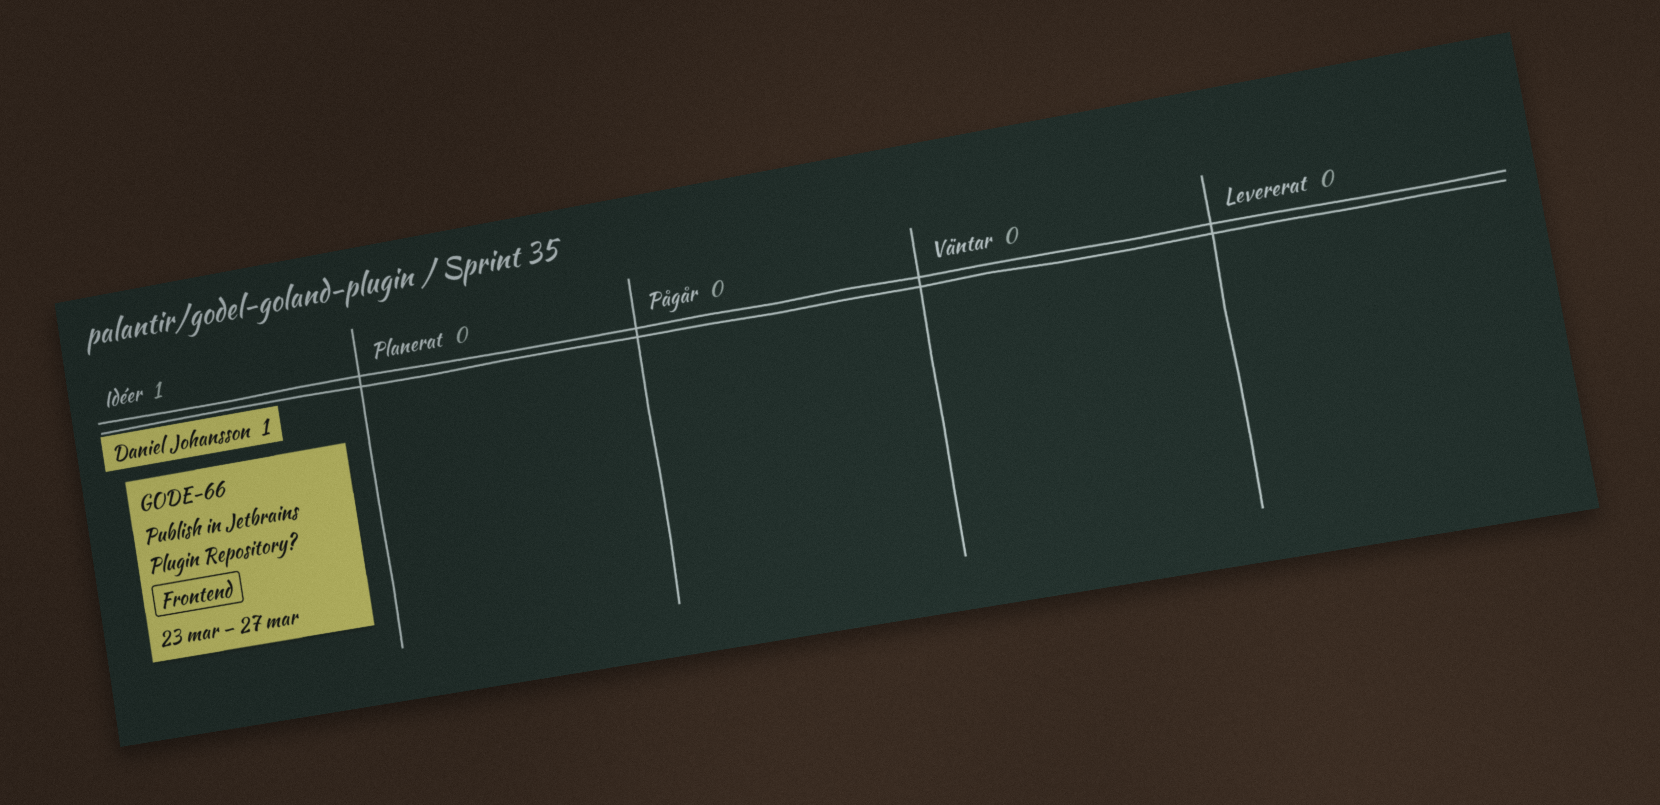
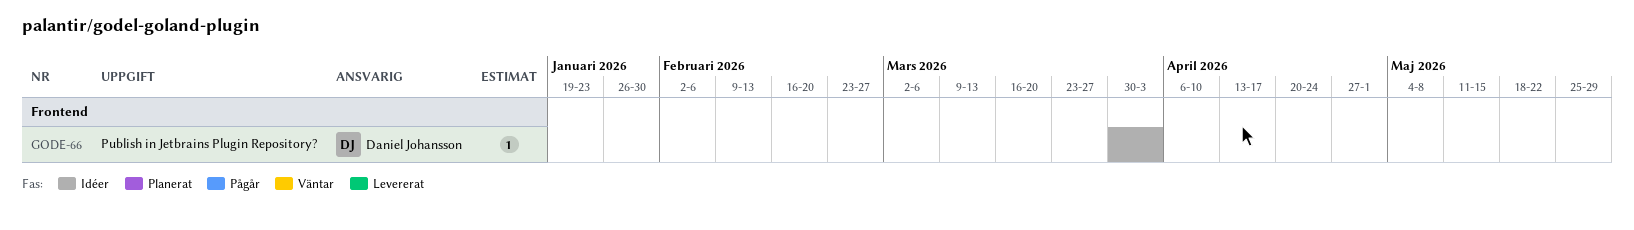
GODE-66, start: Mar 23 -> Mar 30
GODE-66, due: Mar 27 -> Apr 3

